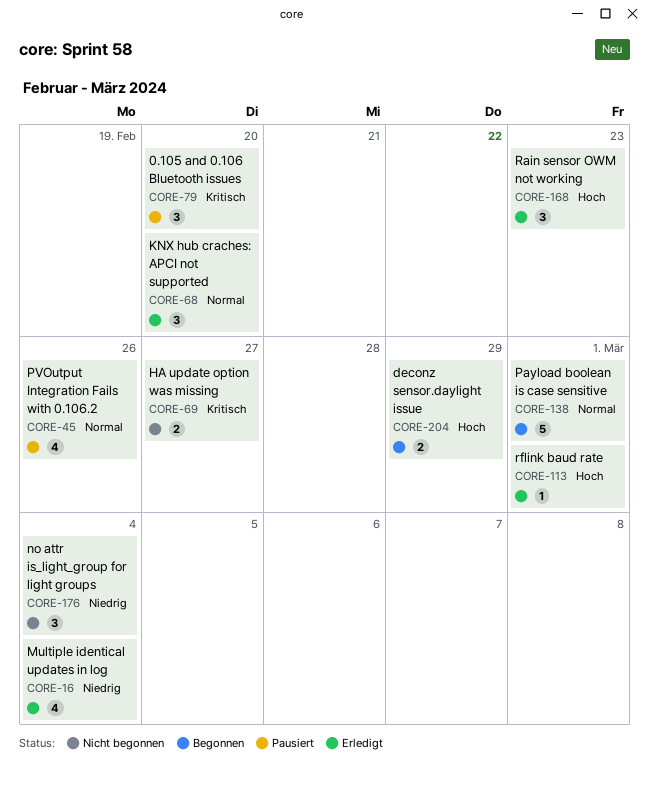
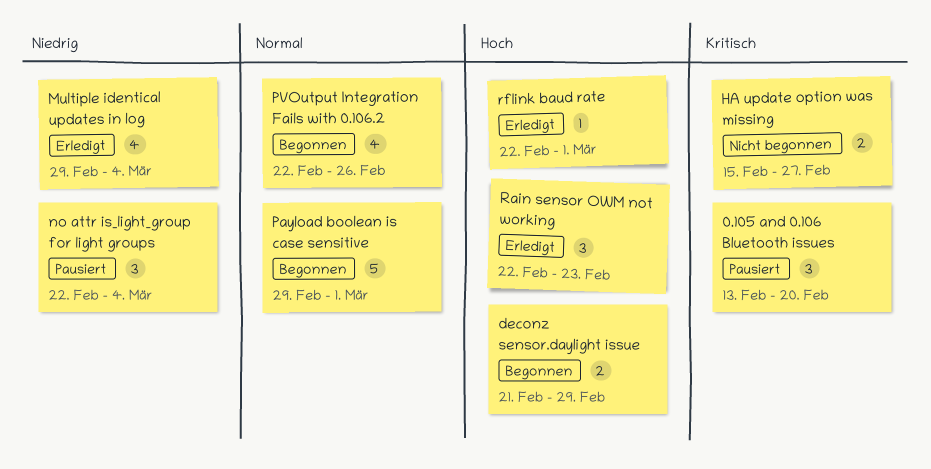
KNX hub craches: APCI not supported: present -> none
no attr is_light_group for light groups, status: Nicht begonnen -> Pausiert
PVOutput Integration Fails with 0.106.2, status: Pausiert -> Begonnen

